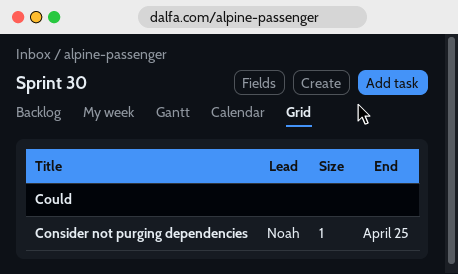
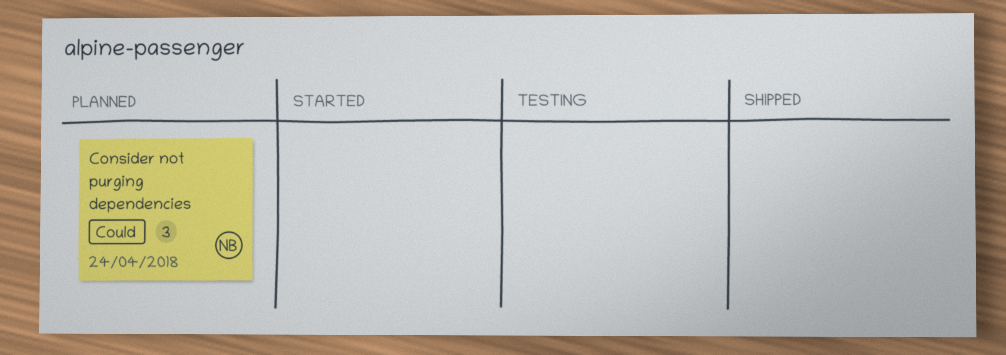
Consider not purging dependencies, estimate: 1 -> 3
Consider not purging dependencies, due: Apr 25 -> Apr 24

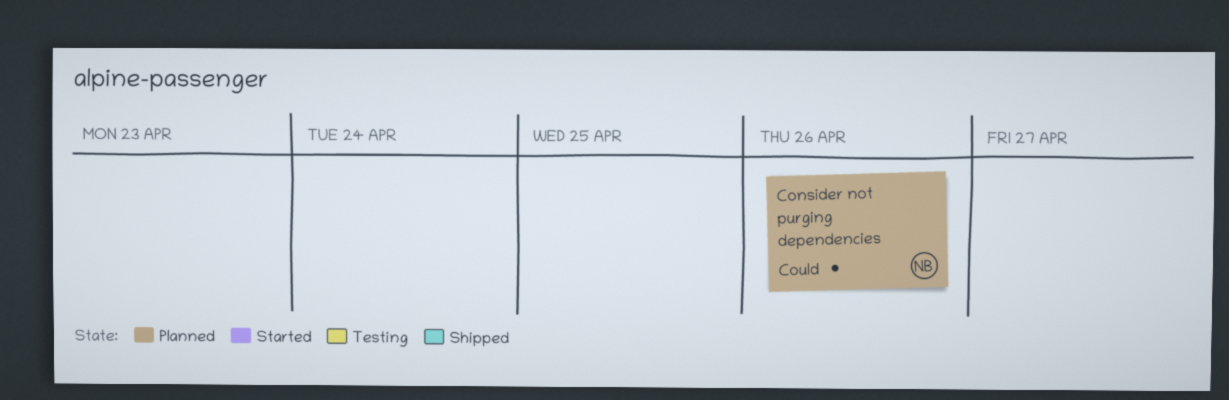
Consider not purging dependencies, estimate: 3 -> 1
Consider not purging dependencies, due: Apr 24 -> Apr 26

